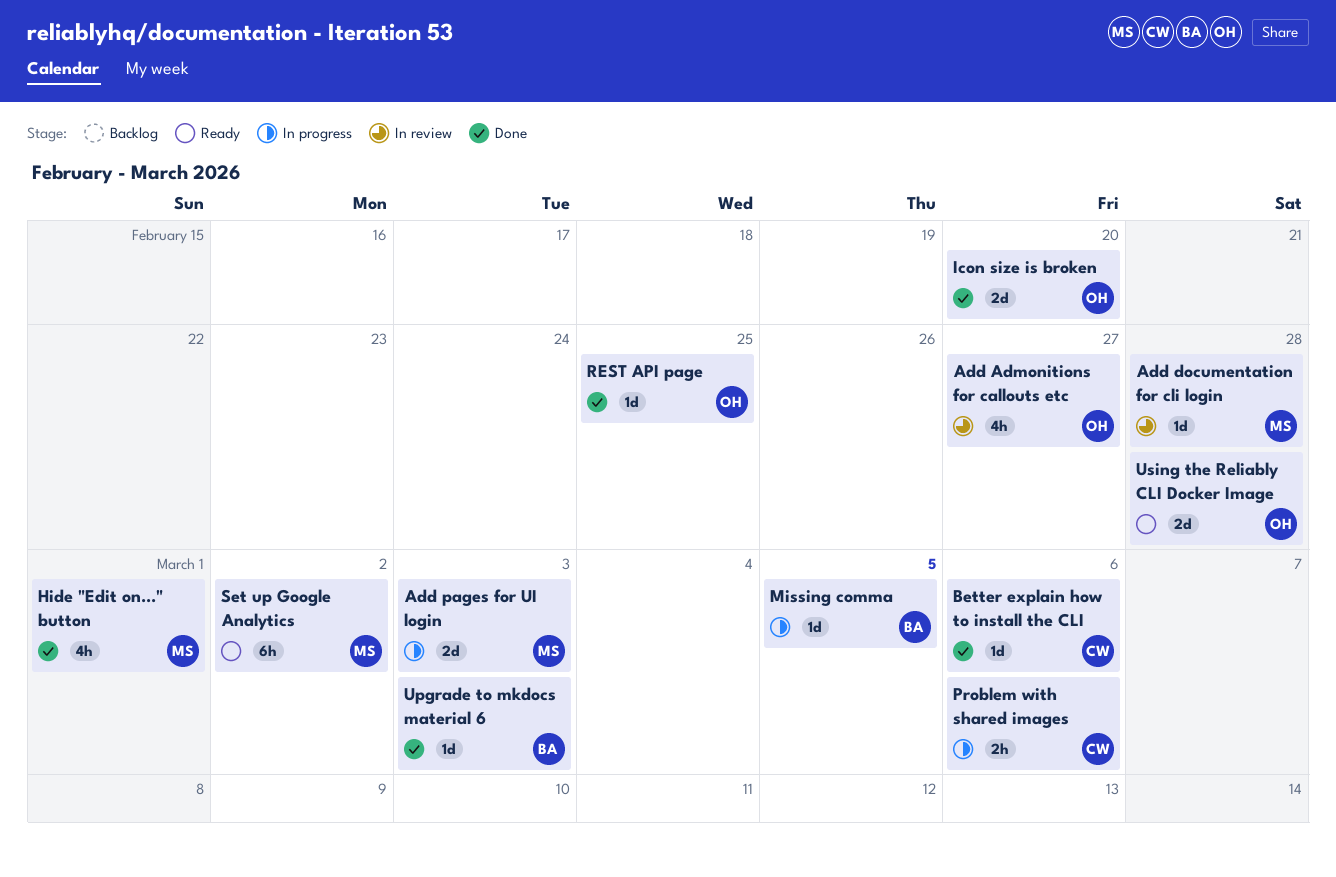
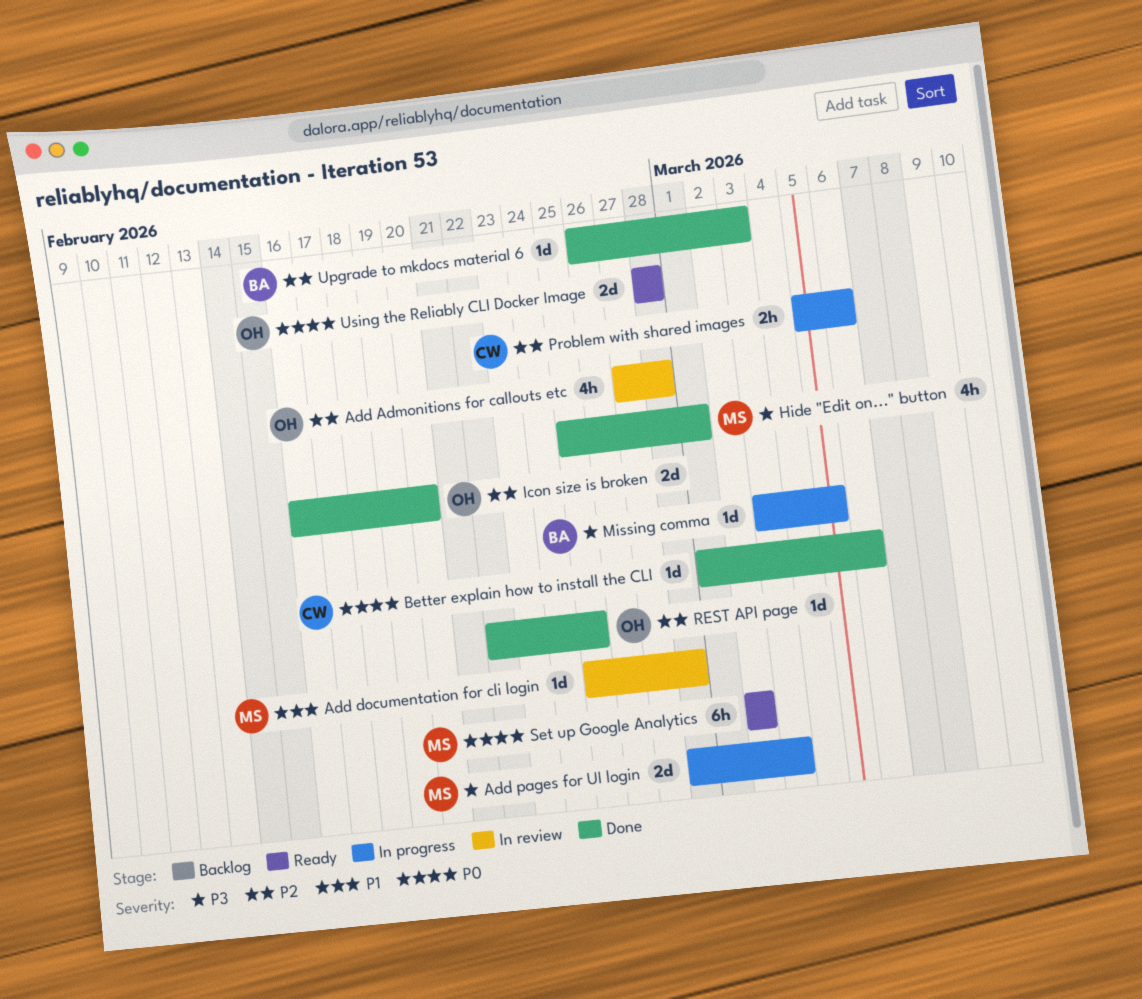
Add Admonitions for callouts etc, due: Feb 27 -> Feb 28

